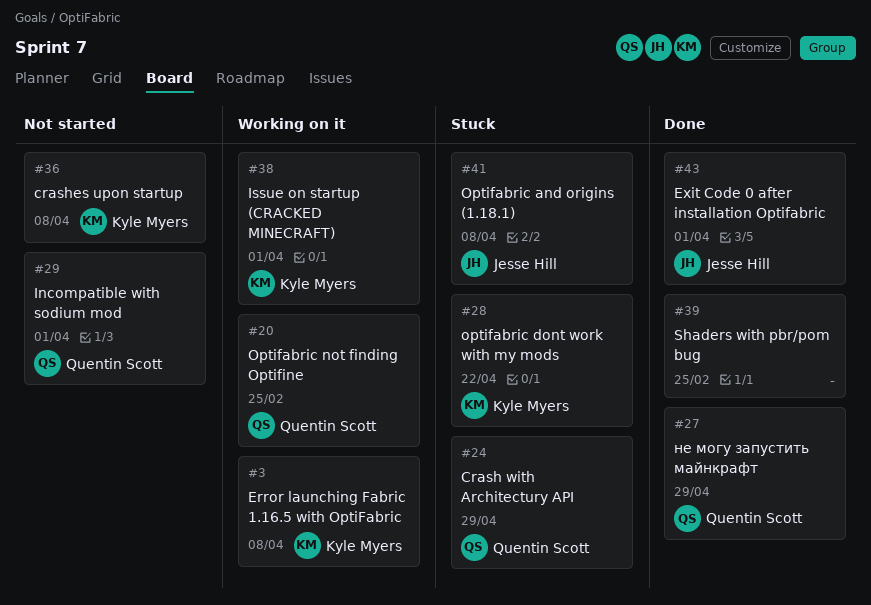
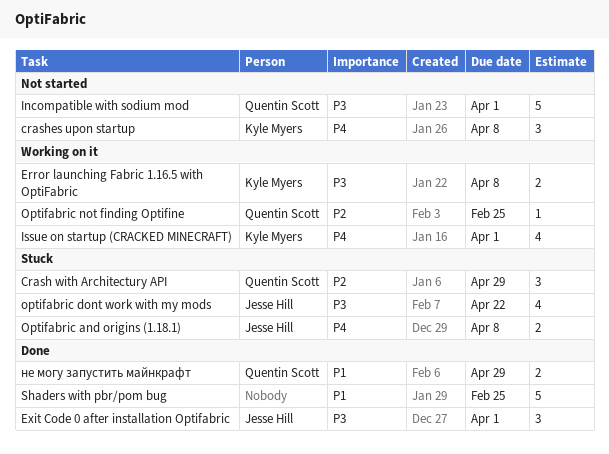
optifabric dont work with my mods, owner: Kyle Myers -> Jesse Hill

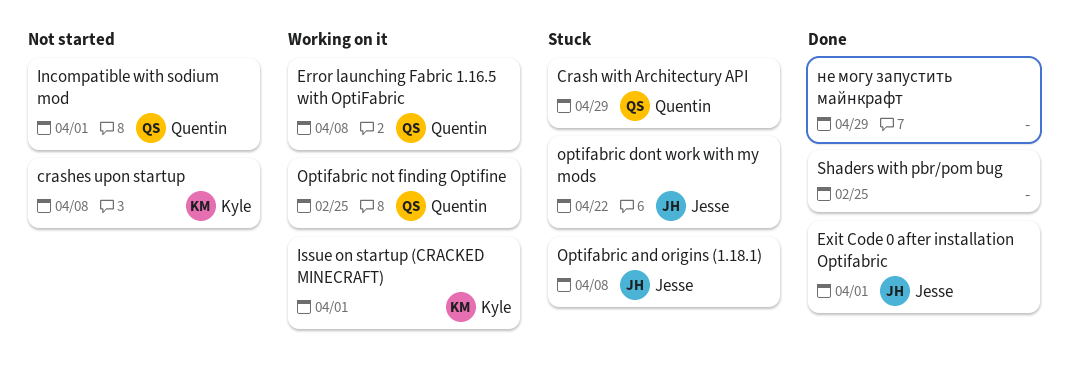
Error launching Fabric 1.16.5 with OptiFabric, owner: Kyle Myers -> Quentin Scott
не могу запустить майнкрафт, owner: Quentin Scott -> none

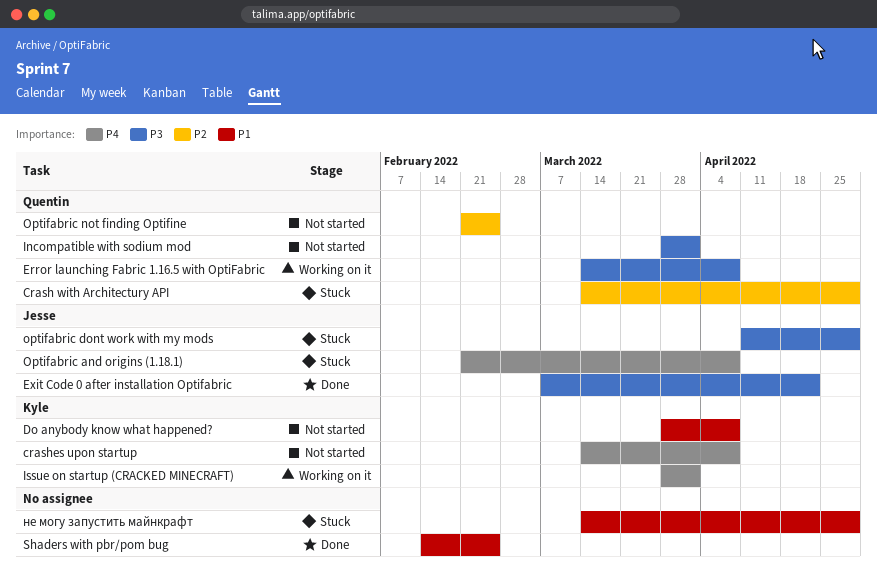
Do anybody know what happened?: none -> present
Exit Code 0 after installation Optifabric, due: Apr 1 -> Apr 22
optifabric dont work with my mods, due: Apr 22 -> Apr 29
Optifabric not finding Optifine, status: Working on it -> Not started
не могу запустить майнкрафт, status: Done -> Stuck

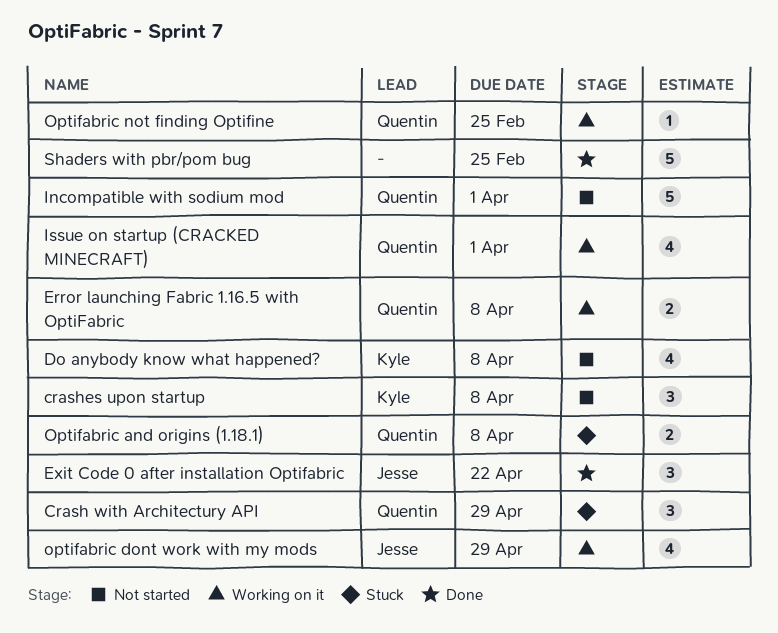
Issue on startup (CRACKED MINECRAFT), owner: Kyle -> Quentin
Optifabric and origins (1.18.1), owner: Jesse -> Quentin
optifabric dont work with my mods, status: Stuck -> Working on it
Optifabric not finding Optifine, status: Not started -> Working on it
не могу запустить майнкрафт: present -> none

